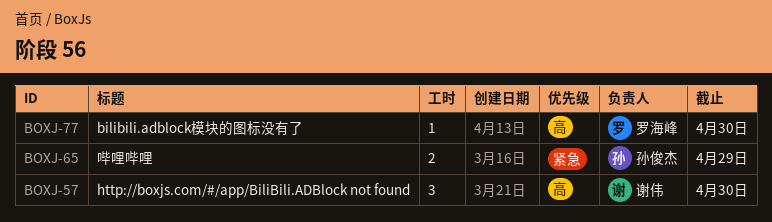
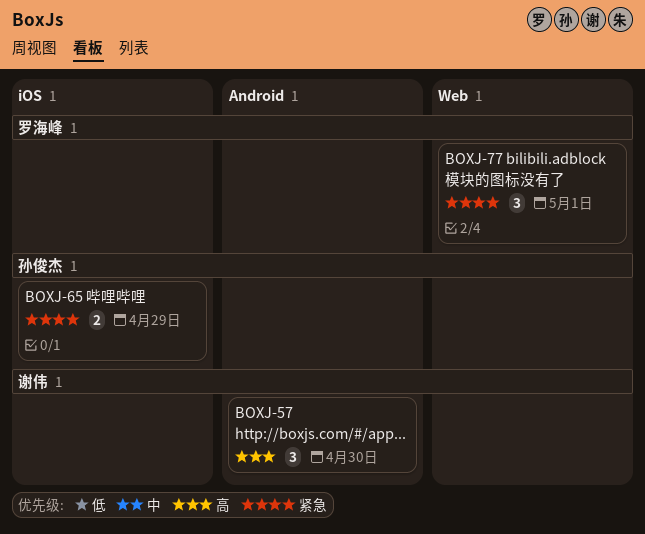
BOXJ-77, priority: 高 -> 紧急
BOXJ-77, estimate: 1 -> 3
BOXJ-77, due: Apr 30 -> May 1

